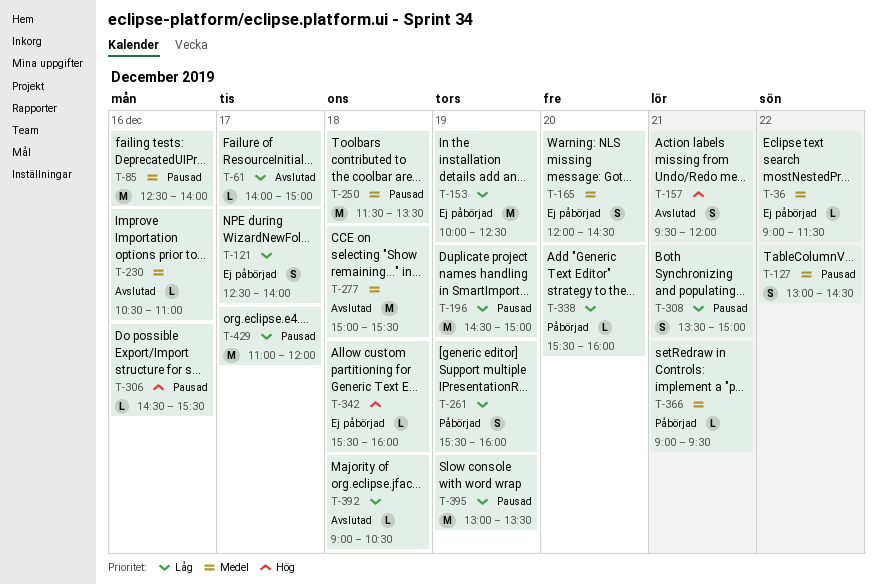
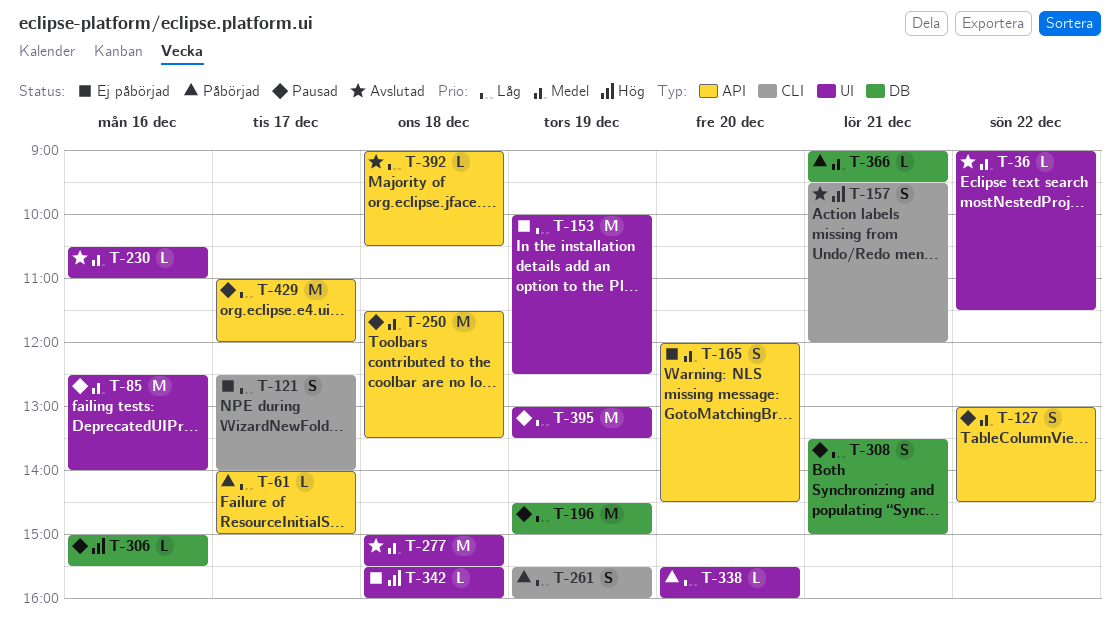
T-36, status: Ej påbörjad -> Avslutad
T-61, status: Avslutad -> Påbörjad
T-306, begins: 14:30 -> 15:00

